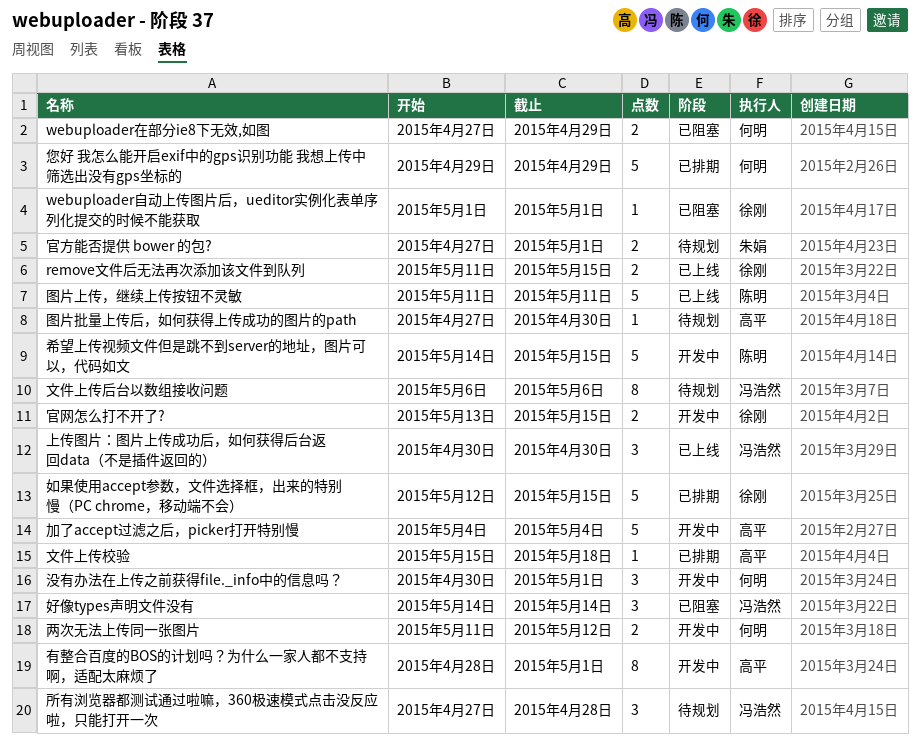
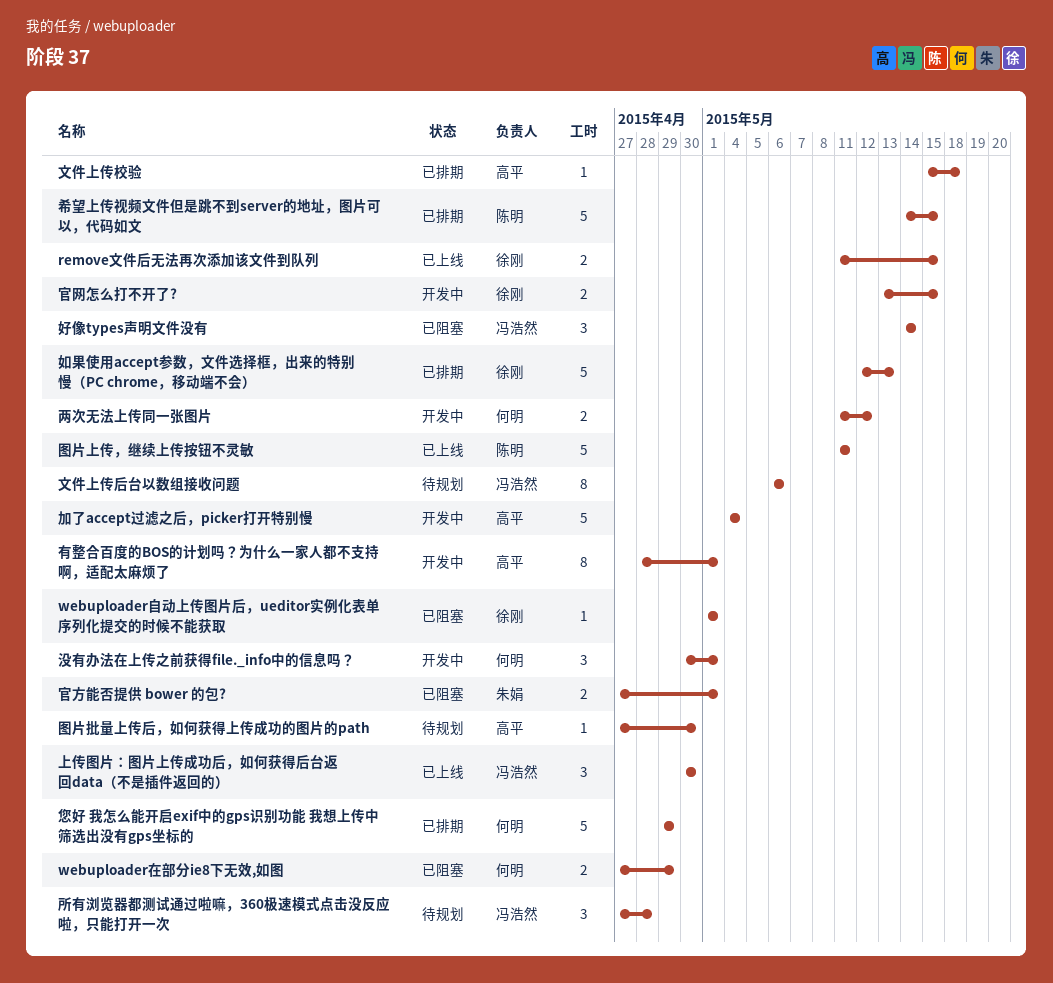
如果使用accept参数，文件选择框，出来的特别慢（PC chrome，移动端不会）, due: May 15 -> May 13
官方能否提供 bower 的包?, status: 待规划 -> 已阻塞
希望上传视频文件但是跳不到server的地址，图片可以，代码如文, status: 开发中 -> 已排期

